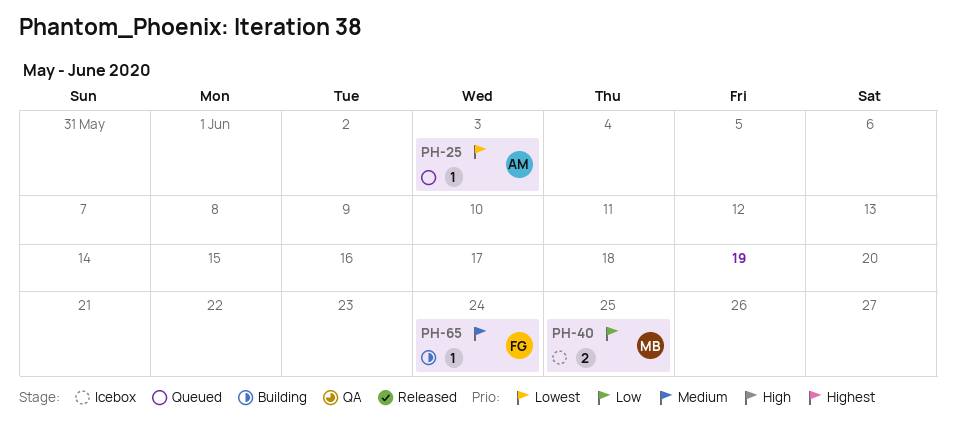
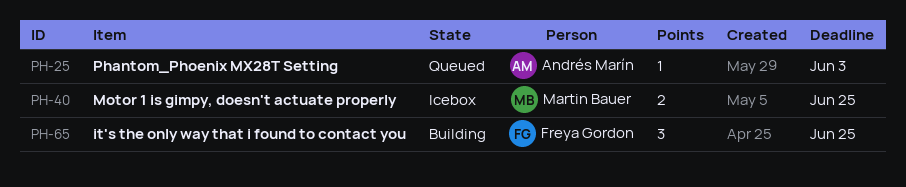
PH-65, estimate: 1 -> 3
PH-65, due: Jun 24 -> Jun 25

